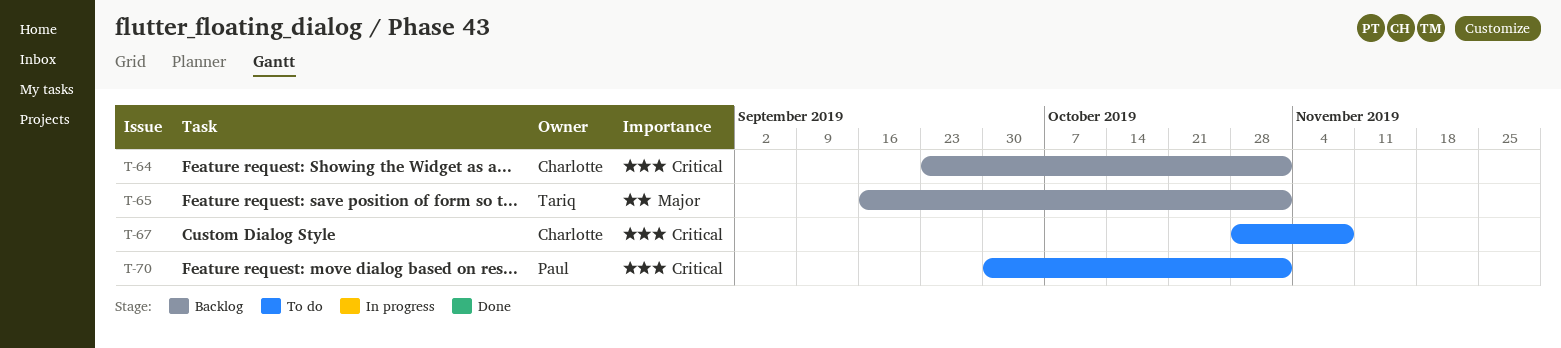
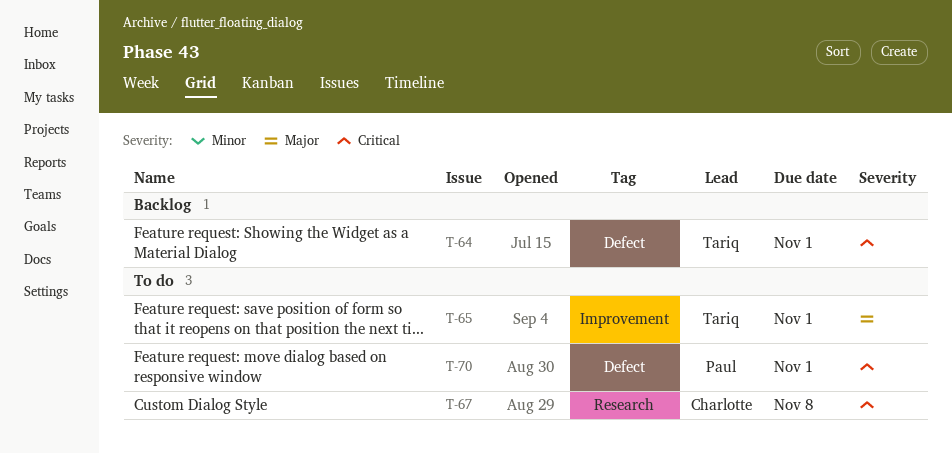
T-64, owner: Charlotte -> Tariq
T-65, status: Backlog -> To do

